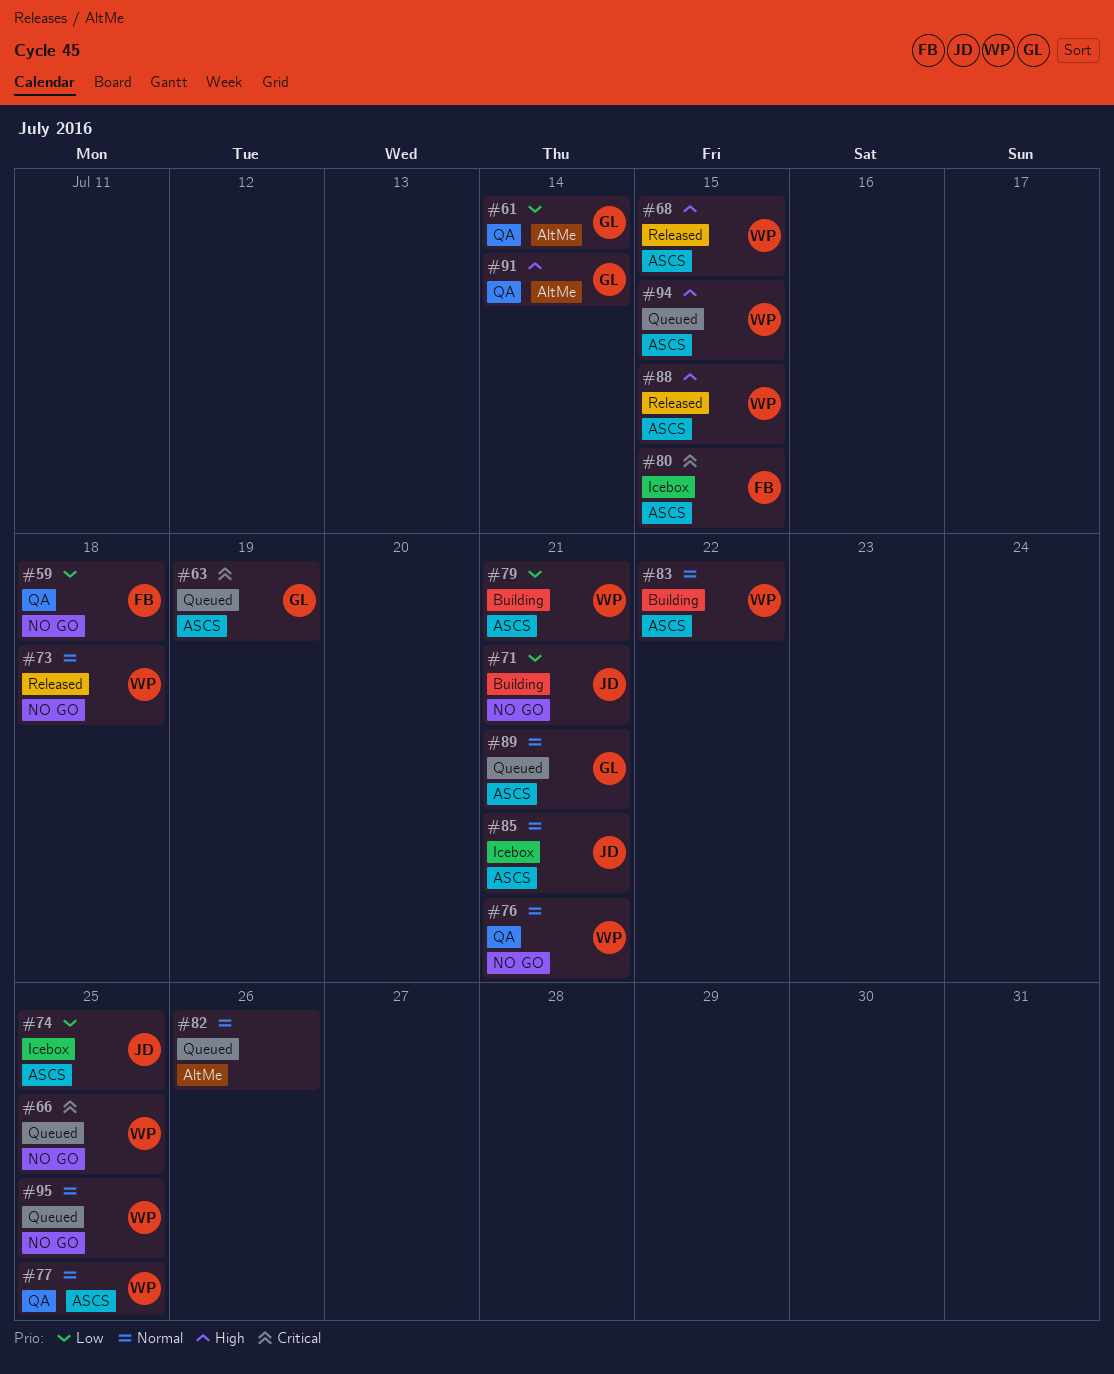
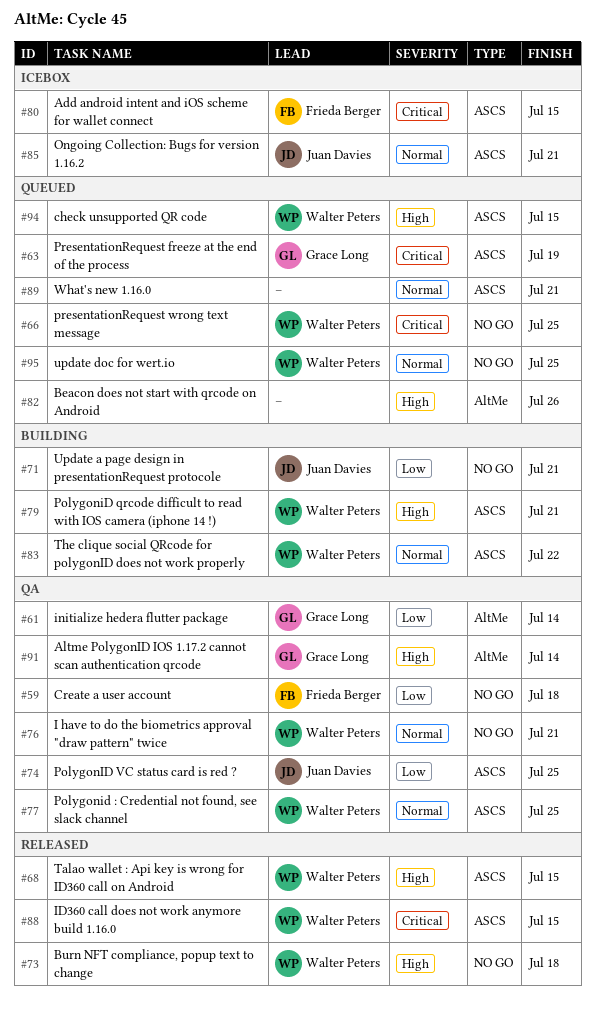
#73, priority: Normal -> High
#74, status: Icebox -> QA
#79, priority: Low -> High
#82, priority: Normal -> High
#88, priority: High -> Critical
#89, owner: Grace Long -> none

